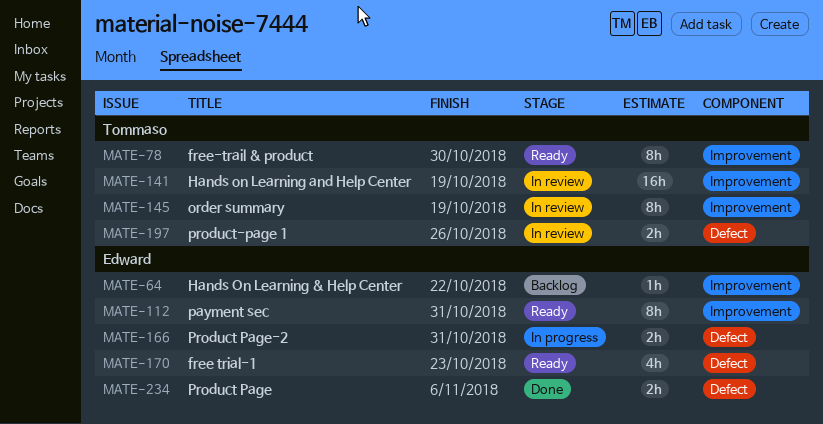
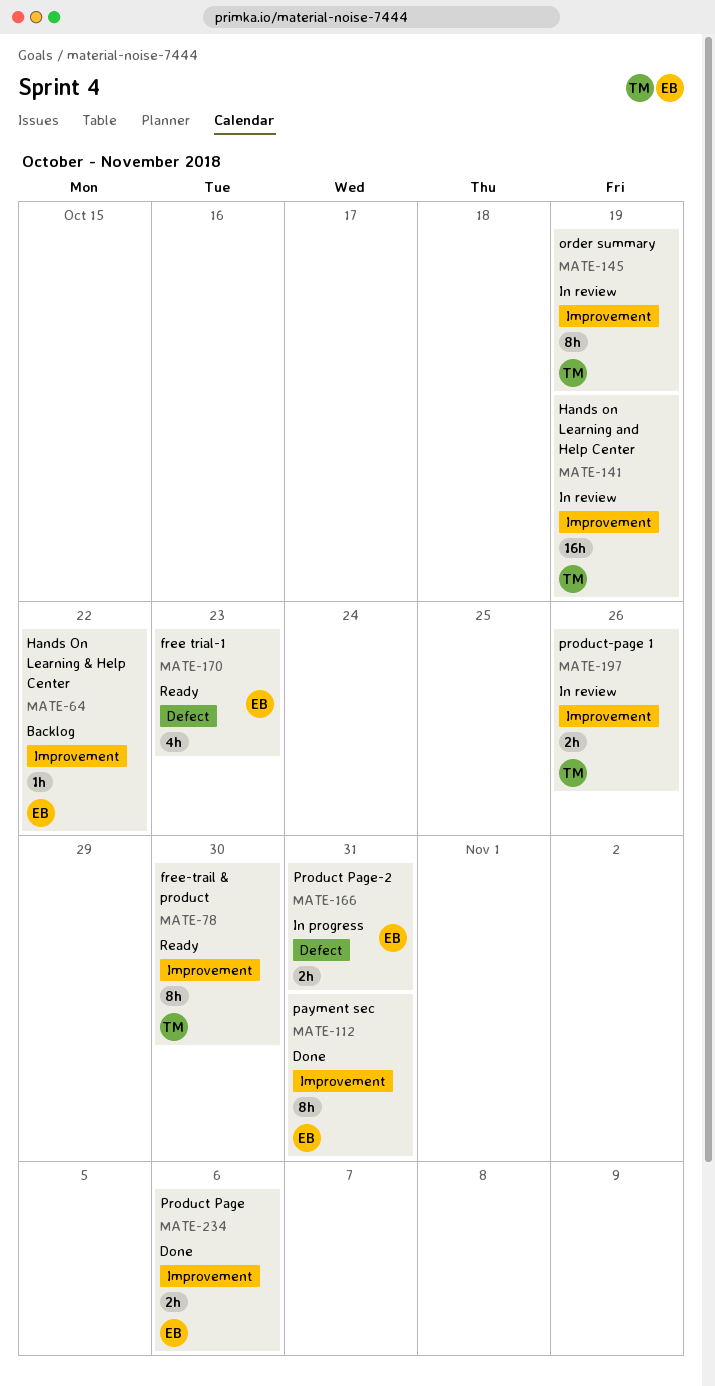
MATE-112, status: Ready -> Done
MATE-197, label: Defect -> Improvement
MATE-234, label: Defect -> Improvement

